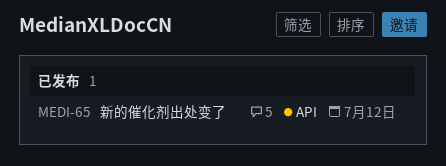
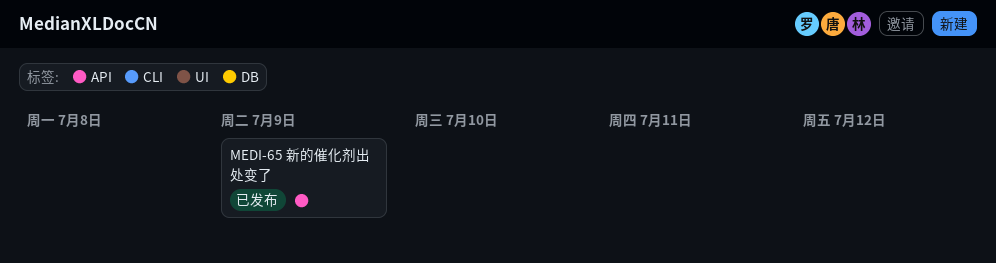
MEDI-65, due: Jul 12 -> Jul 9

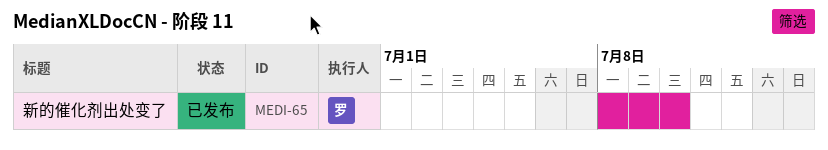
MEDI-65, due: Jul 9 -> Jul 10

